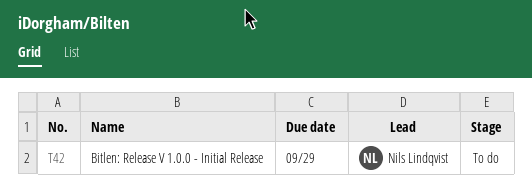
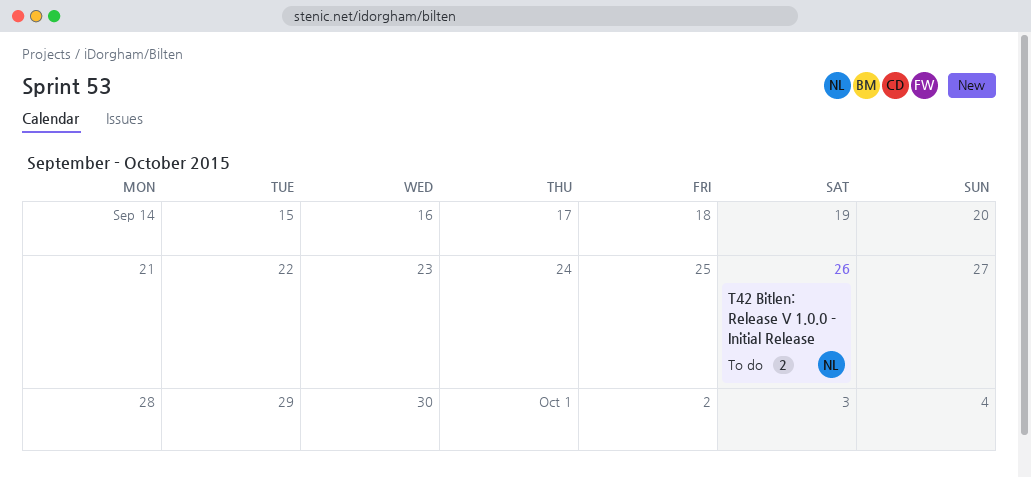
T42, due: Sep 29 -> Sep 26

